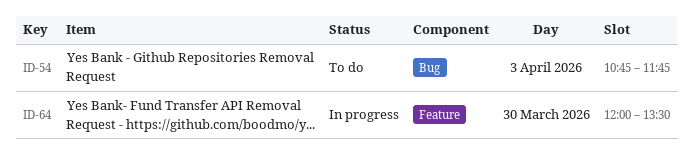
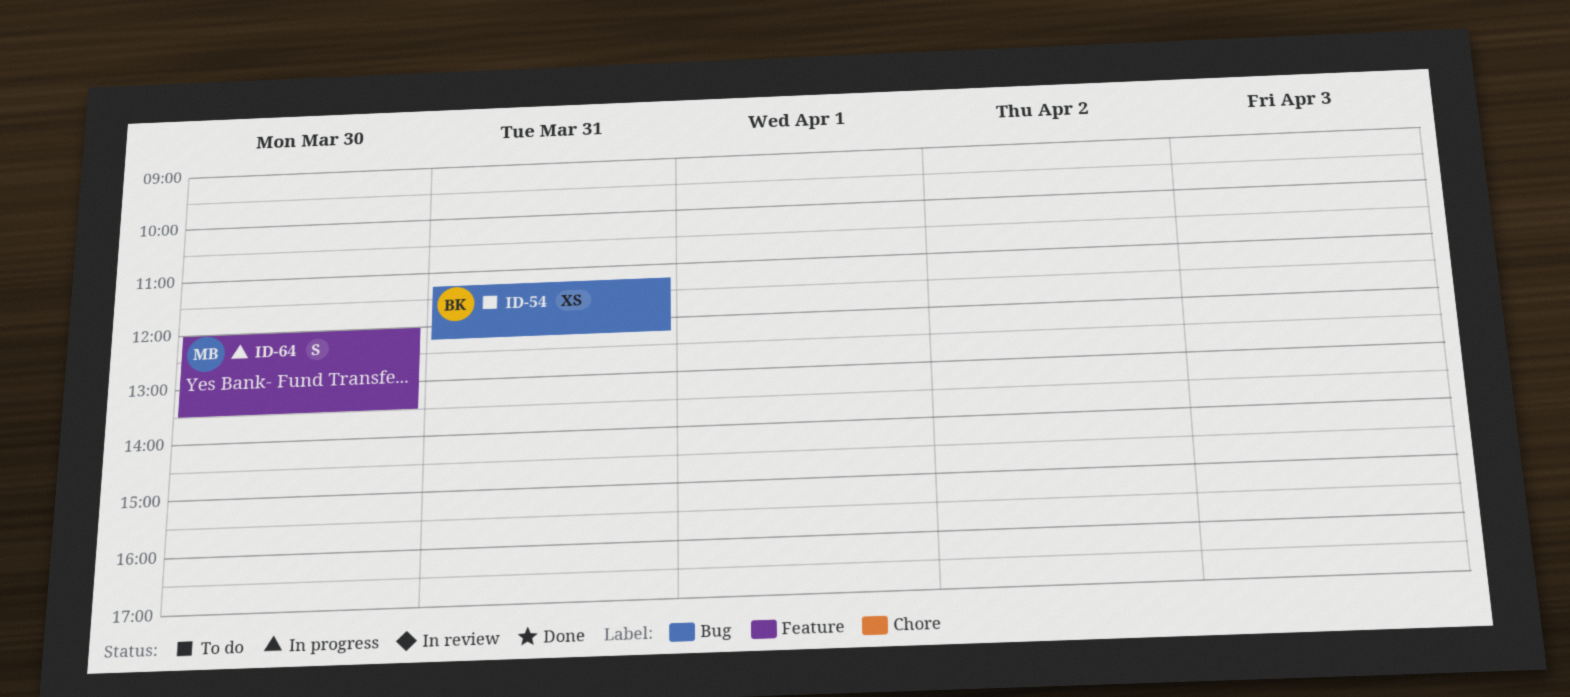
ID-54, day: Apr 3 -> Mar 31
ID-54, begins: 10:45 -> 11:15
ID-54, ends: 11:45 -> 12:15

